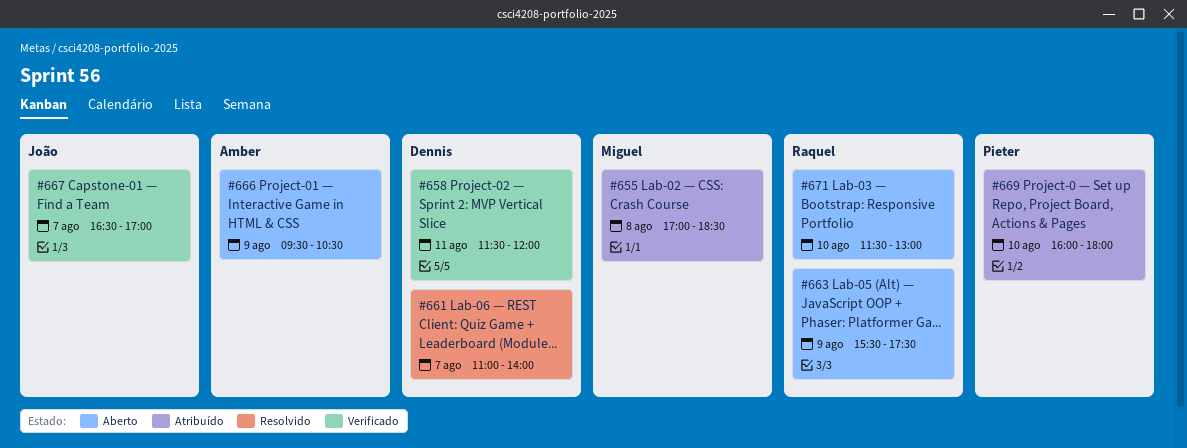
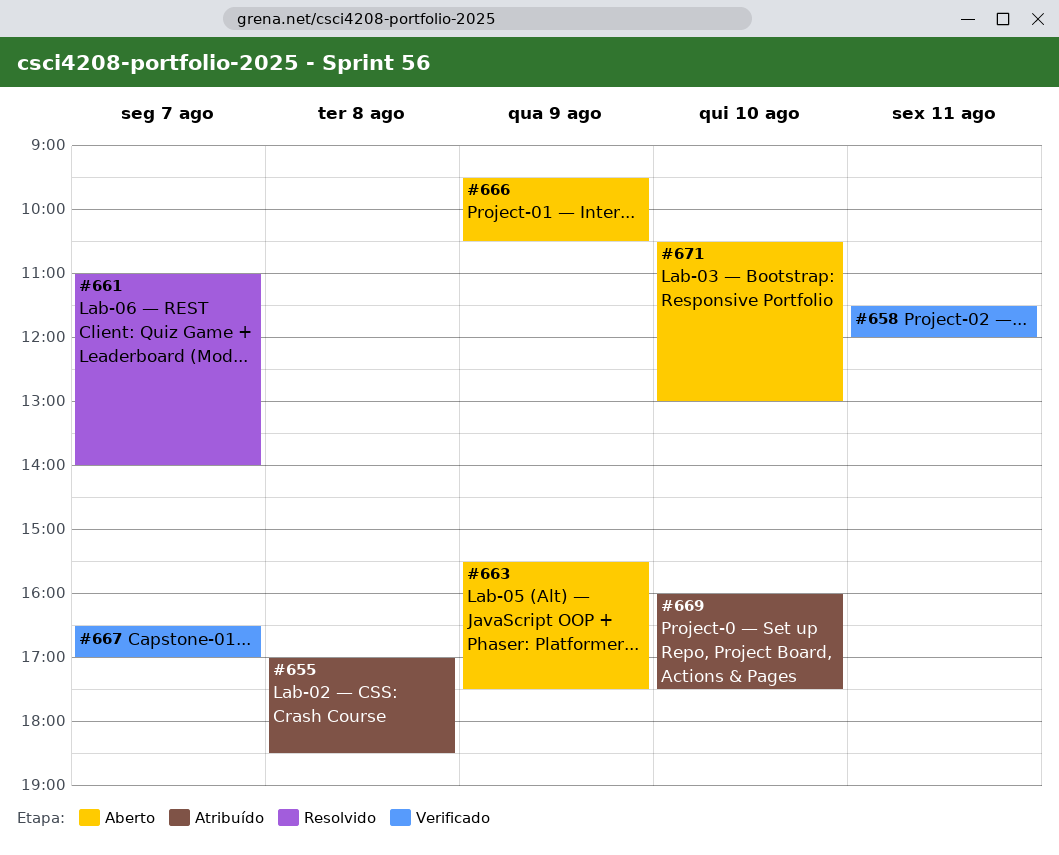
#669, ends: 18:00 -> 17:30
#671, begins: 11:30 -> 10:30

